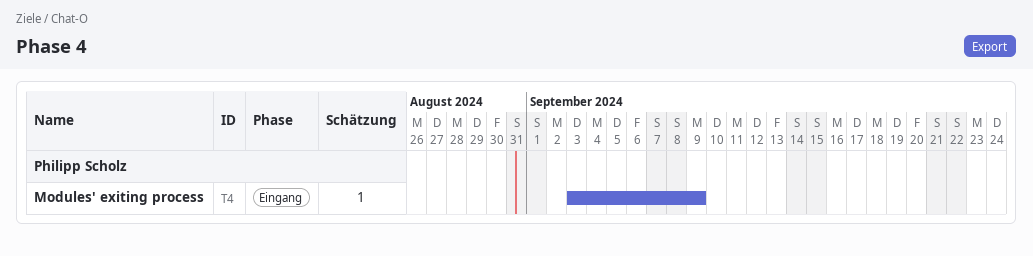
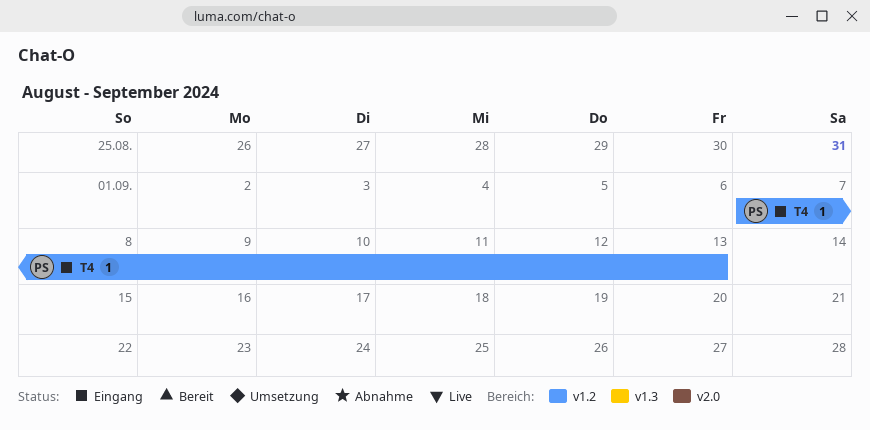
T4, start: Sep 3 -> Sep 7
T4, due: Sep 9 -> Sep 13

